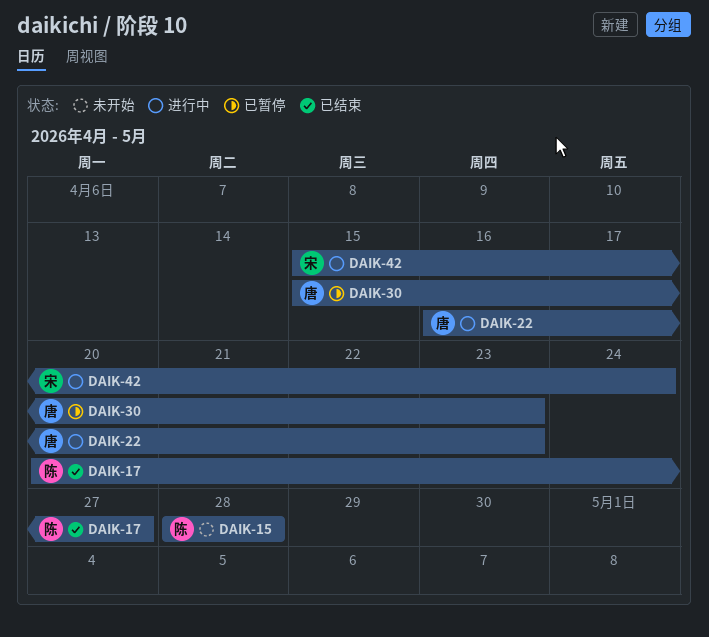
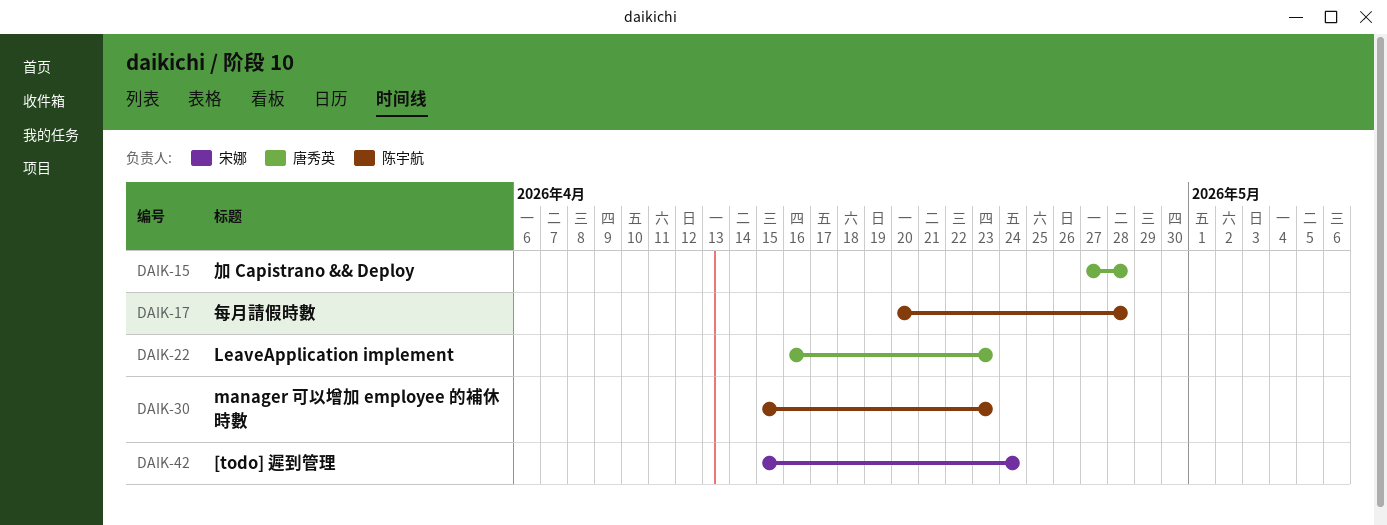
DAIK-15, owner: 陈宇航 -> 唐秀英
DAIK-15, start: Apr 28 -> Apr 27
DAIK-17, due: Apr 27 -> Apr 28
DAIK-30, owner: 唐秀英 -> 陈宇航

